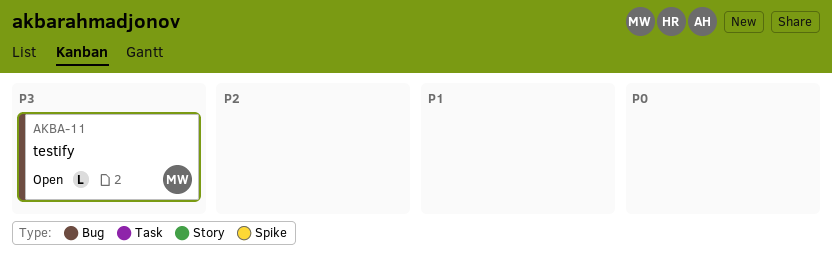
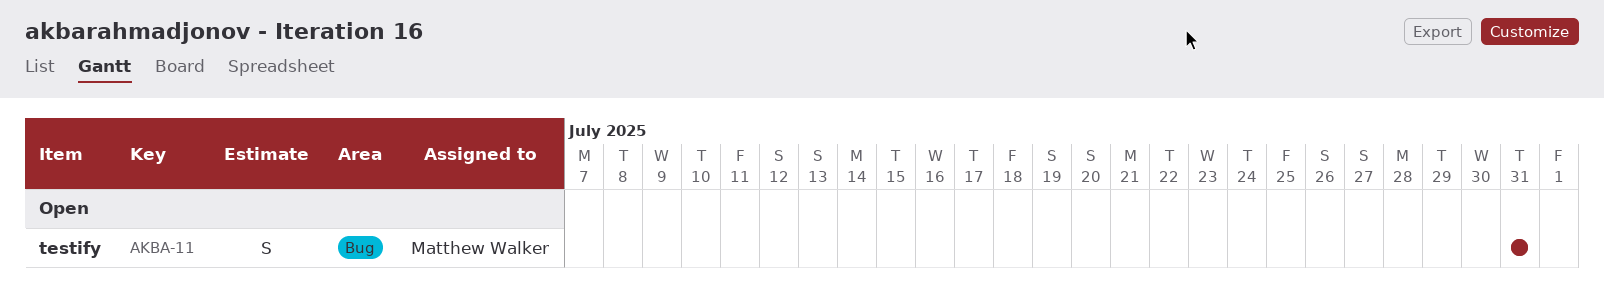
AKBA-11, estimate: L -> S

